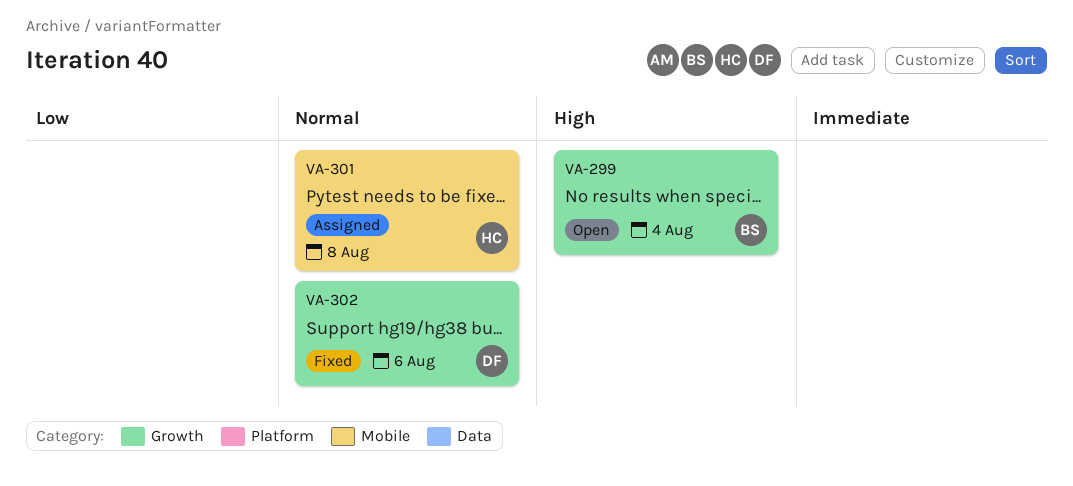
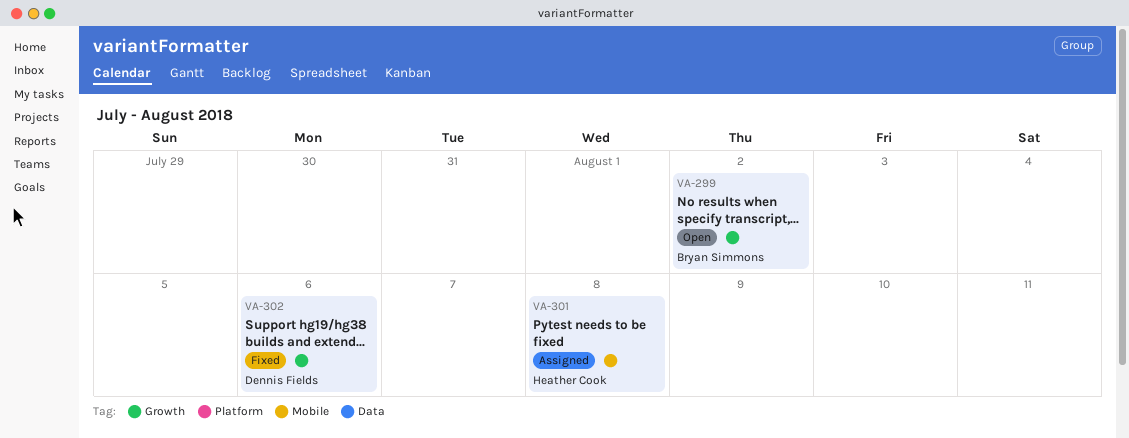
VA-299, due: Aug 4 -> Aug 2

